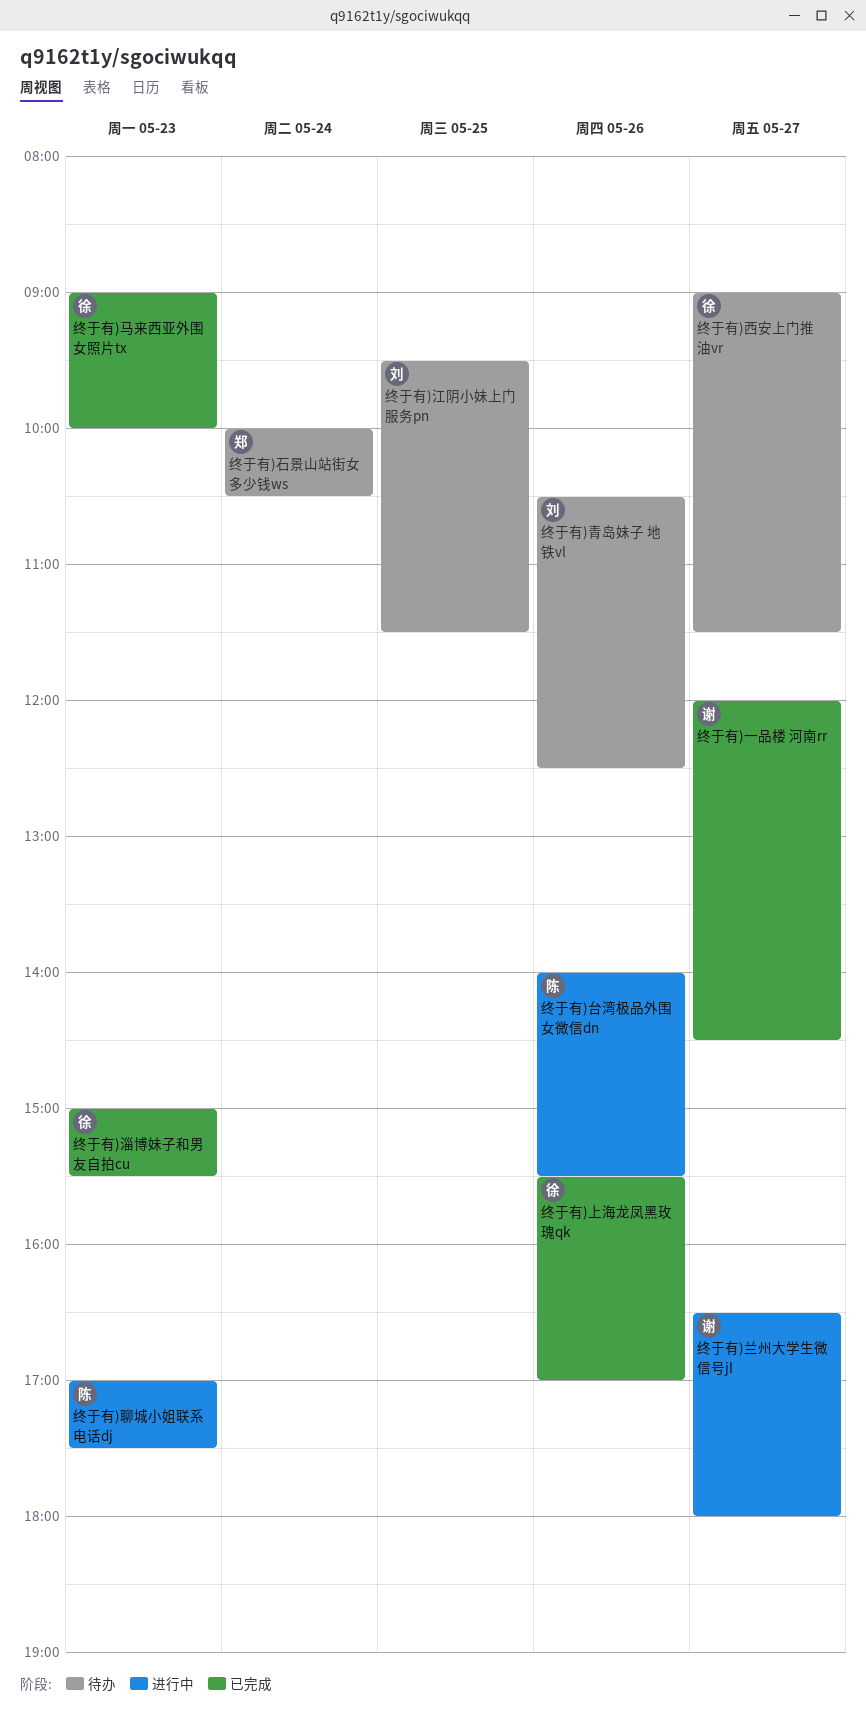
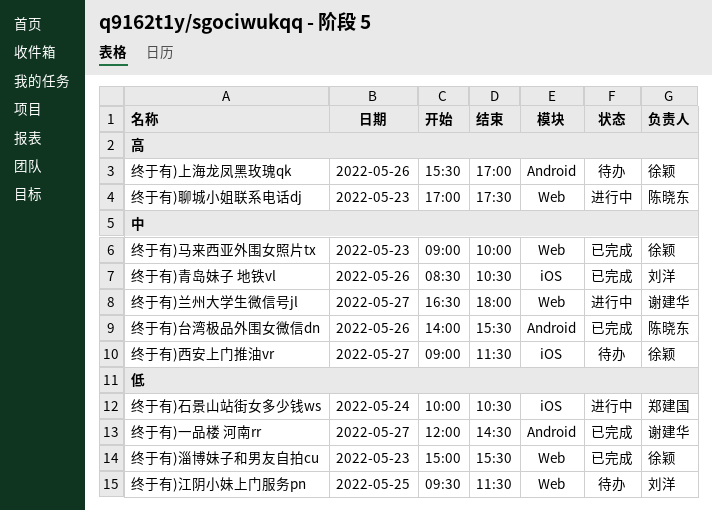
终于有)上海龙凤黑玫瑰qk, status: 已完成 -> 待办
终于有)台湾极品外围女微信dn, status: 进行中 -> 已完成
终于有)石景山站街女多少钱ws, status: 待办 -> 进行中
终于有)青岛妹子 地铁vl, status: 待办 -> 已完成
终于有)青岛妹子 地铁vl, begins: 10:30 -> 08:30
终于有)青岛妹子 地铁vl, ends: 12:30 -> 10:30

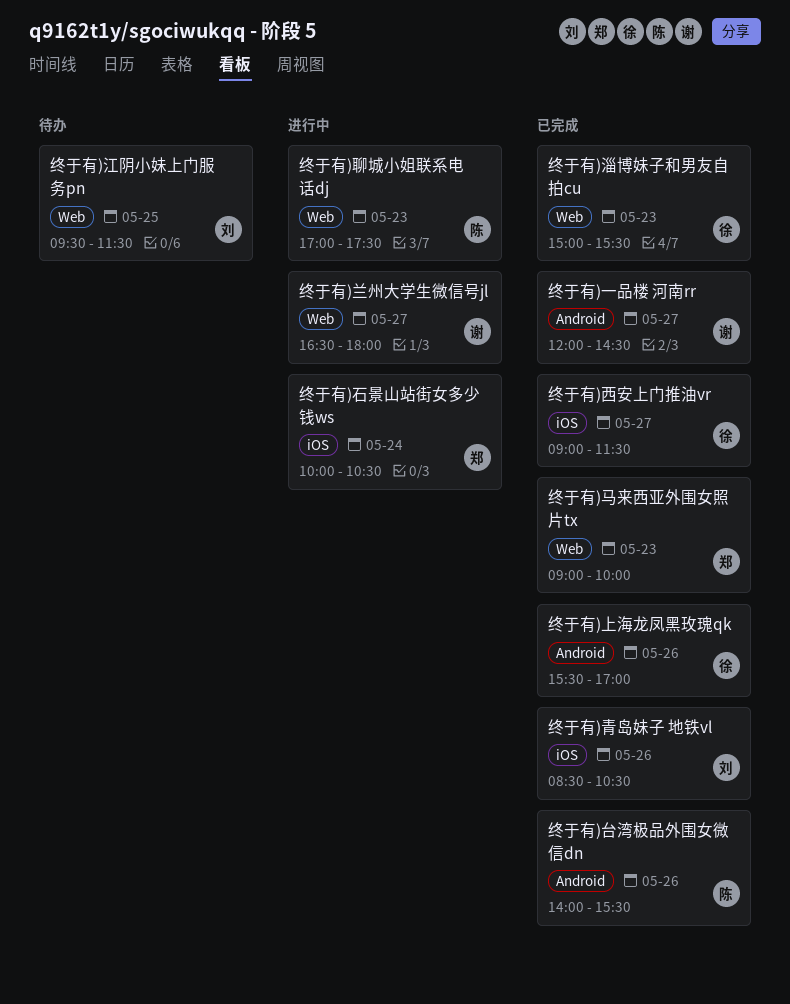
终于有)上海龙凤黑玫瑰qk, status: 待办 -> 已完成
终于有)西安上门推油vr, status: 待办 -> 已完成
终于有)马来西亚外围女照片tx, owner: 徐颖 -> 郑建国

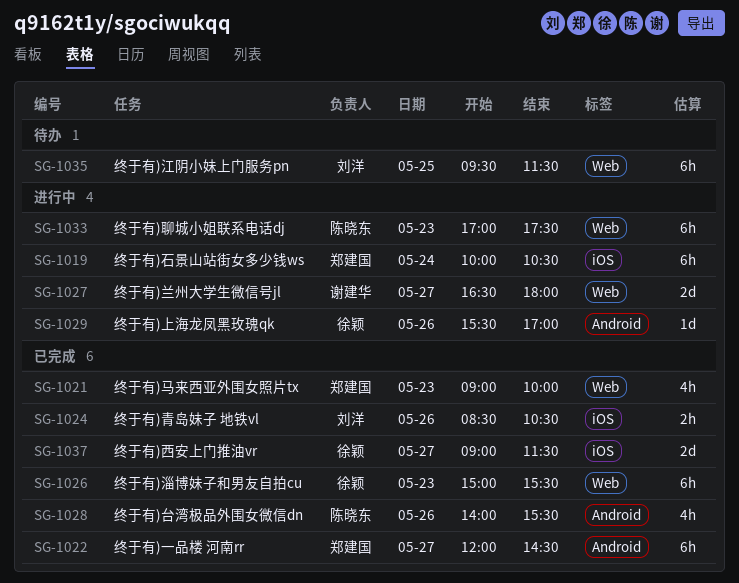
终于有)一品楼 河南rr, owner: 谢建华 -> 郑建国
终于有)上海龙凤黑玫瑰qk, status: 已完成 -> 进行中

